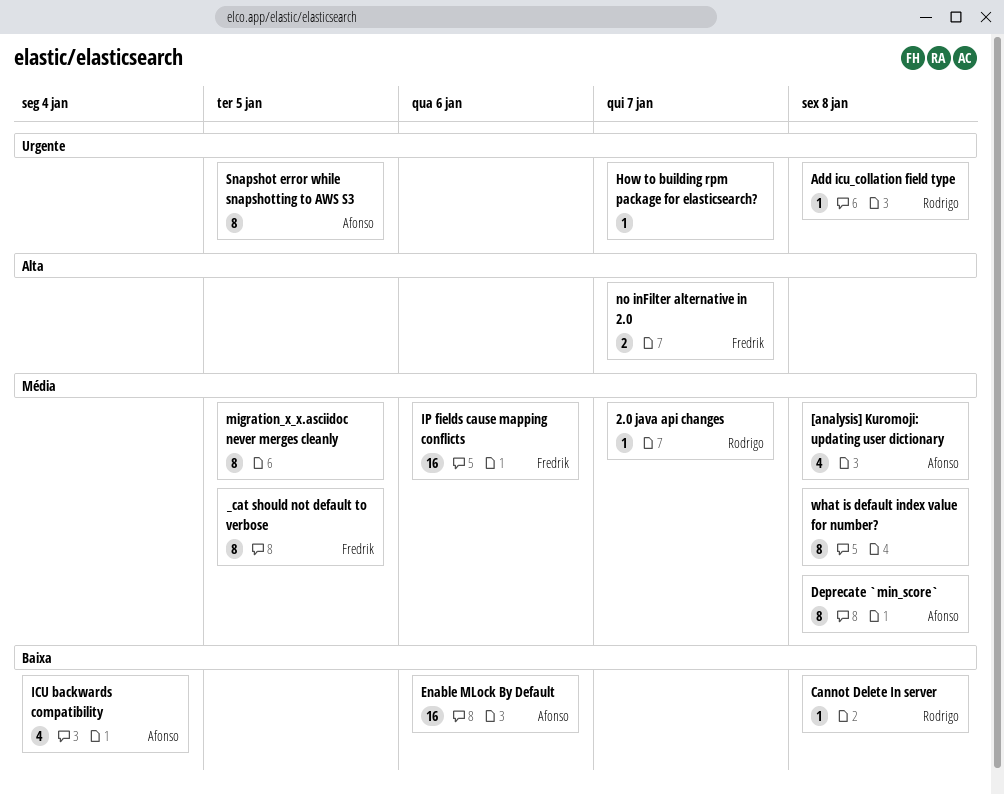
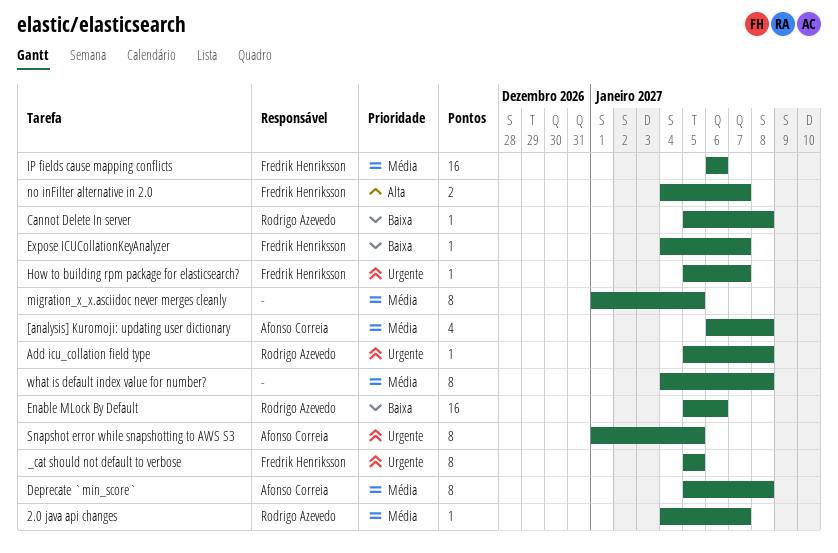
_cat should not default to verbose, priority: Média -> Urgente
Enable MLock By Default, owner: Afonso Correia -> Rodrigo Azevedo
Expose ICUCollationKeyAnalyzer: none -> present
How to building rpm package for elasticsearch?, owner: none -> Fredrik Henriksson
ICU backwards compatibility: present -> none

